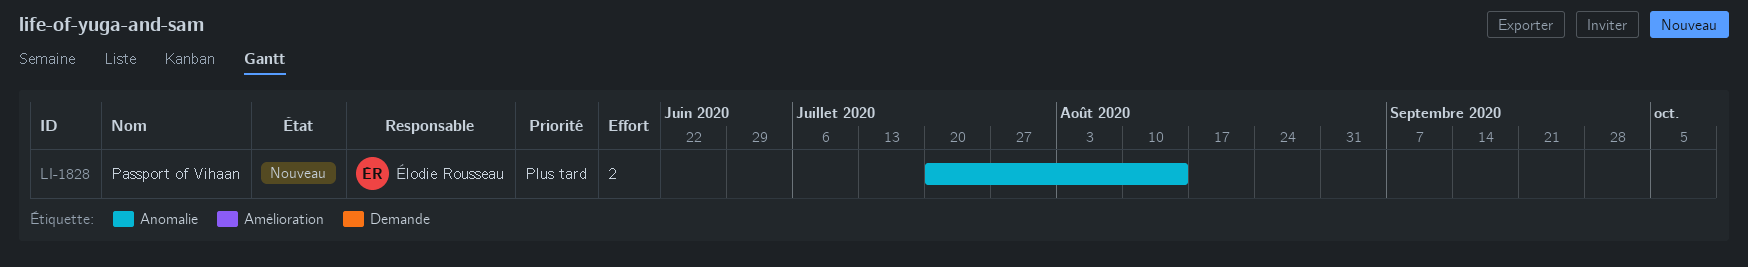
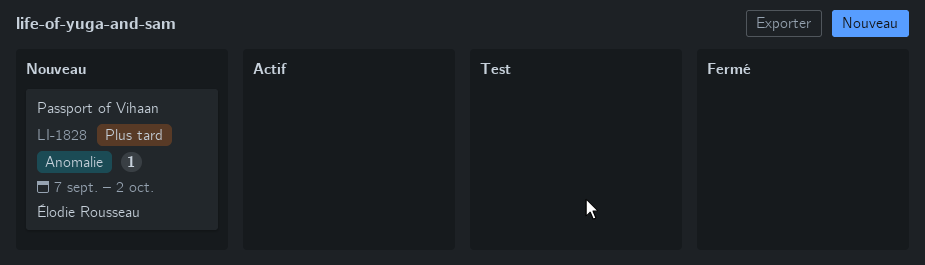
LI-1828, estimate: 2 -> 1
LI-1828, start: Jul 20 -> Sep 7
LI-1828, due: Aug 14 -> Oct 2

